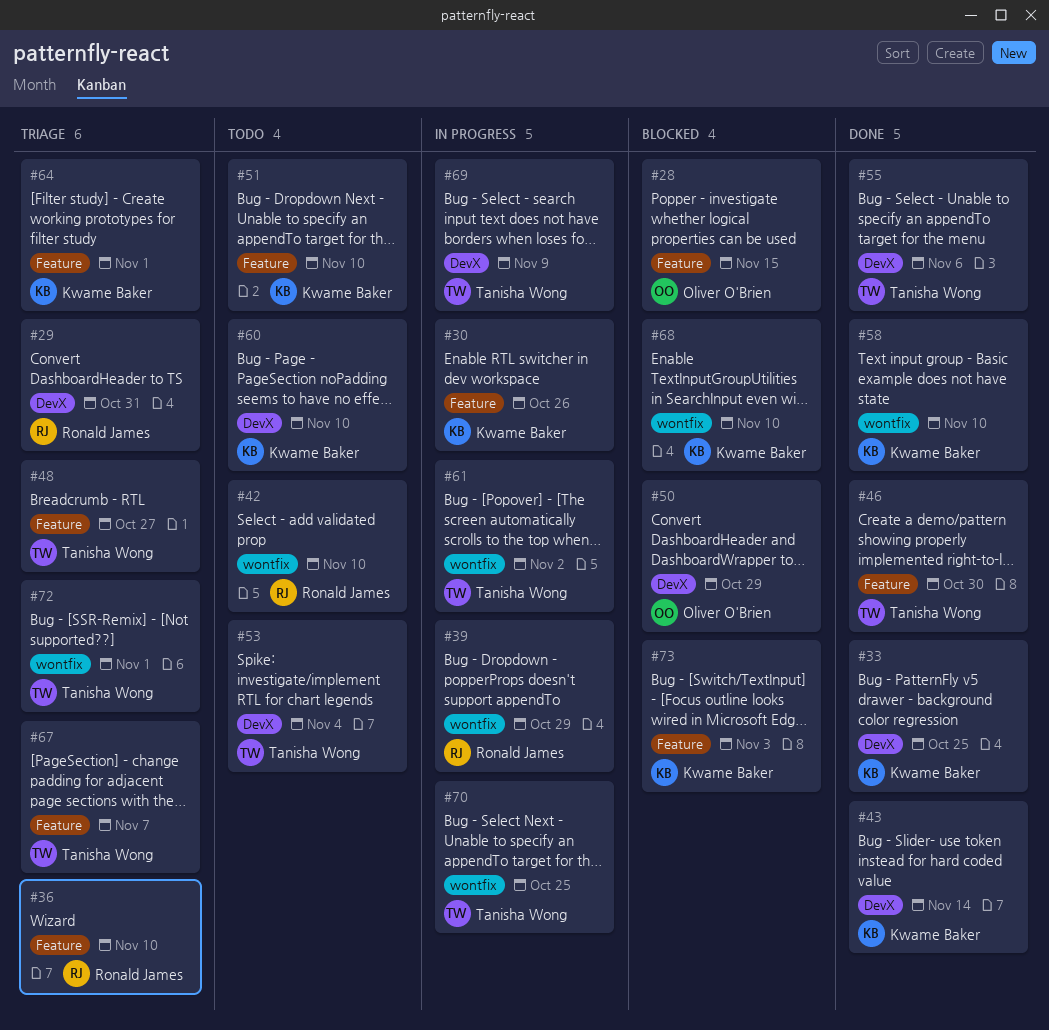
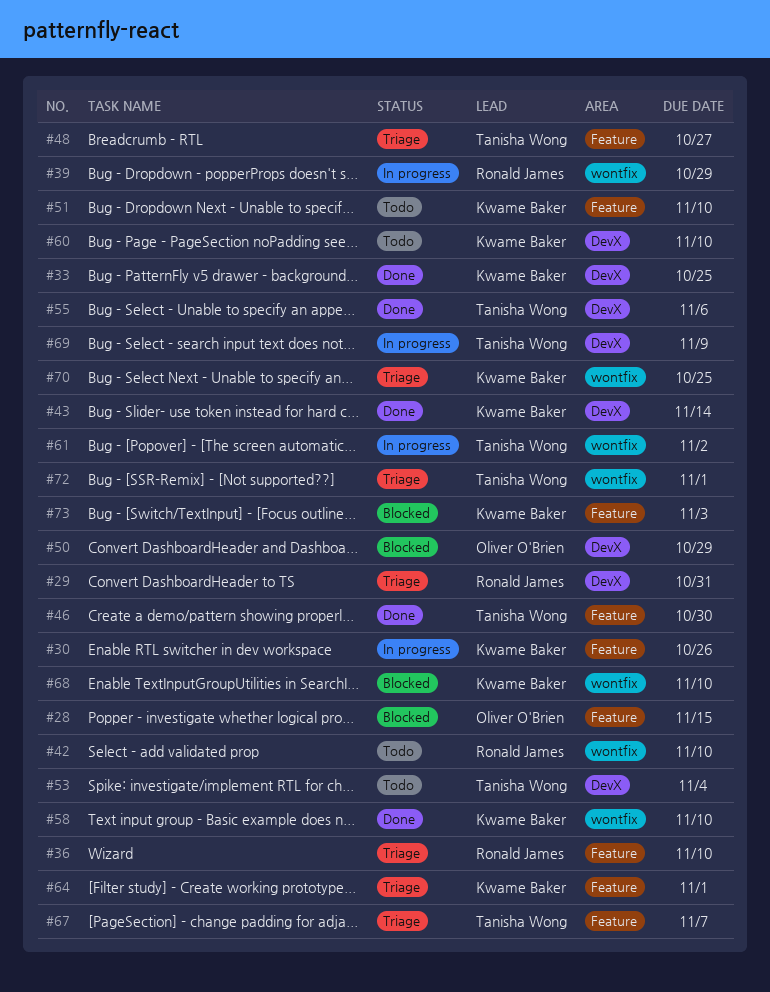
#70, status: In progress -> Triage
#70, owner: Tanisha Wong -> Kwame Baker

